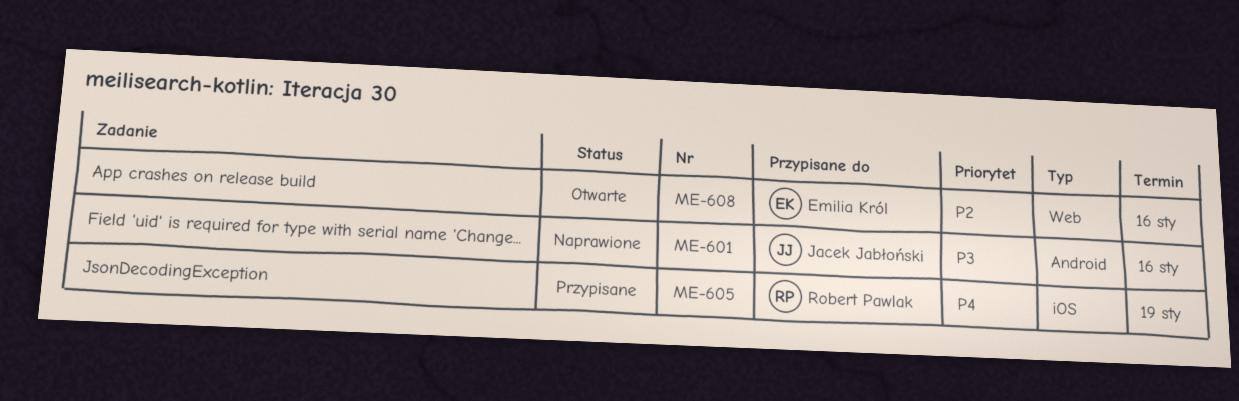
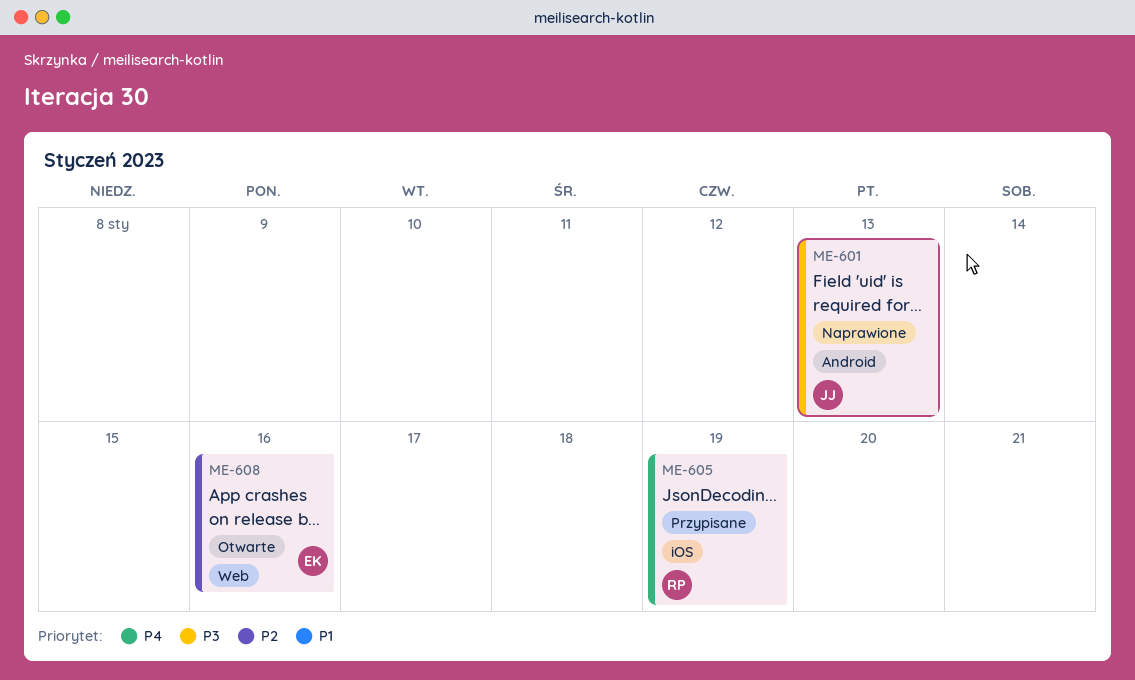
ME-601, due: Jan 16 -> Jan 13

